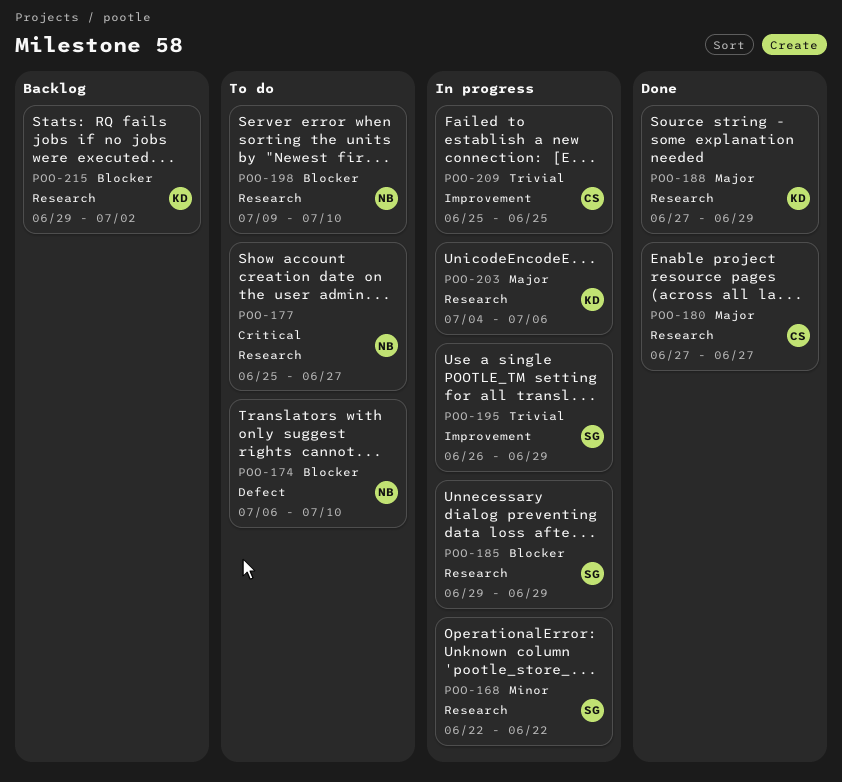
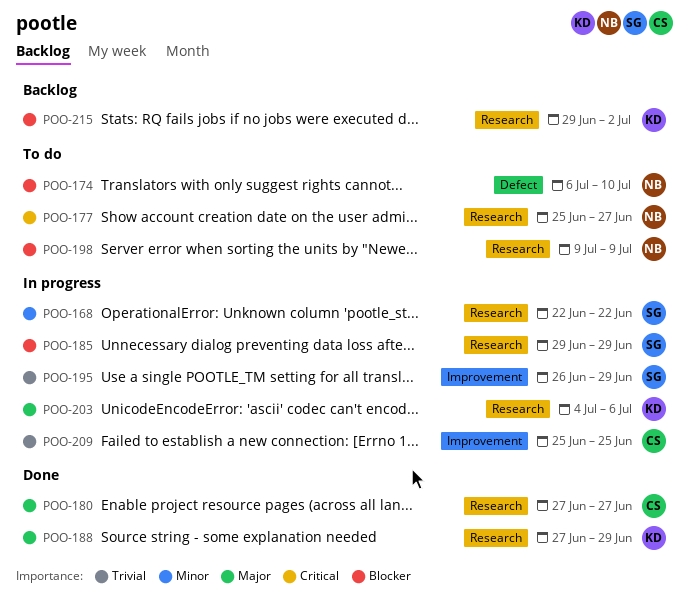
POO-198, due: Jul 10 -> Jul 9

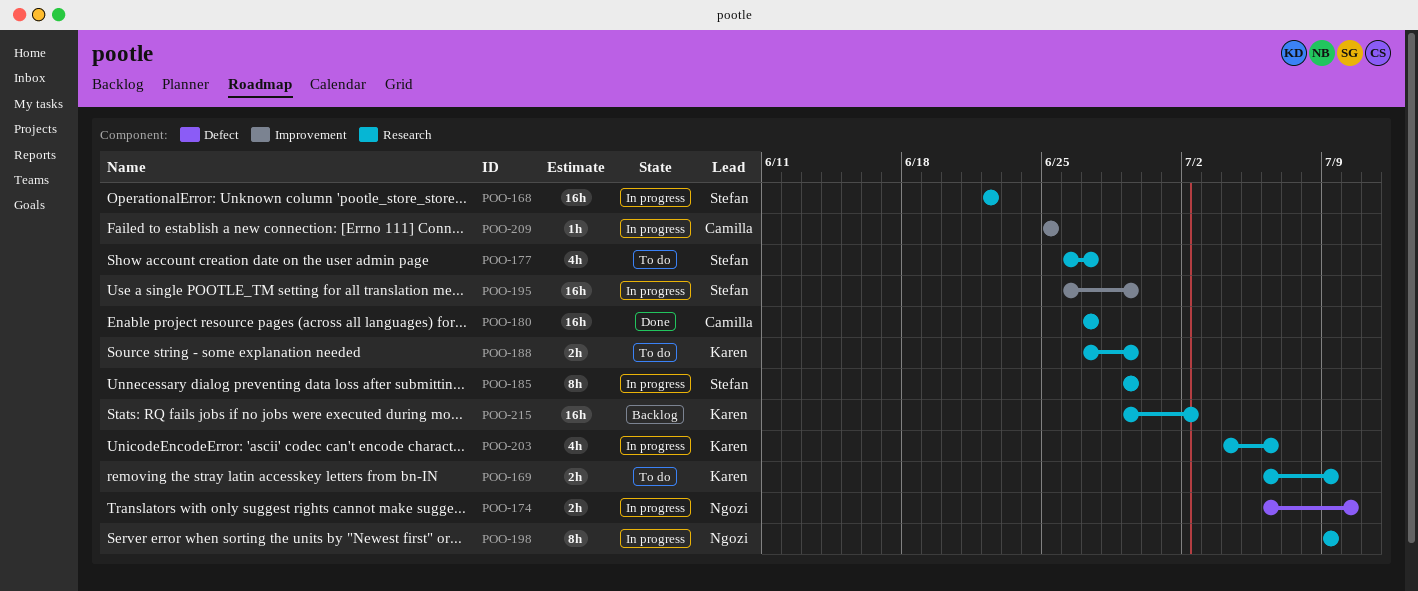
POO-169: none -> present
POO-174, status: To do -> In progress
POO-177, owner: Ngozi -> Stefan
POO-177, start: Jun 25 -> Jun 26
POO-188, status: Done -> To do
POO-198, status: To do -> In progress

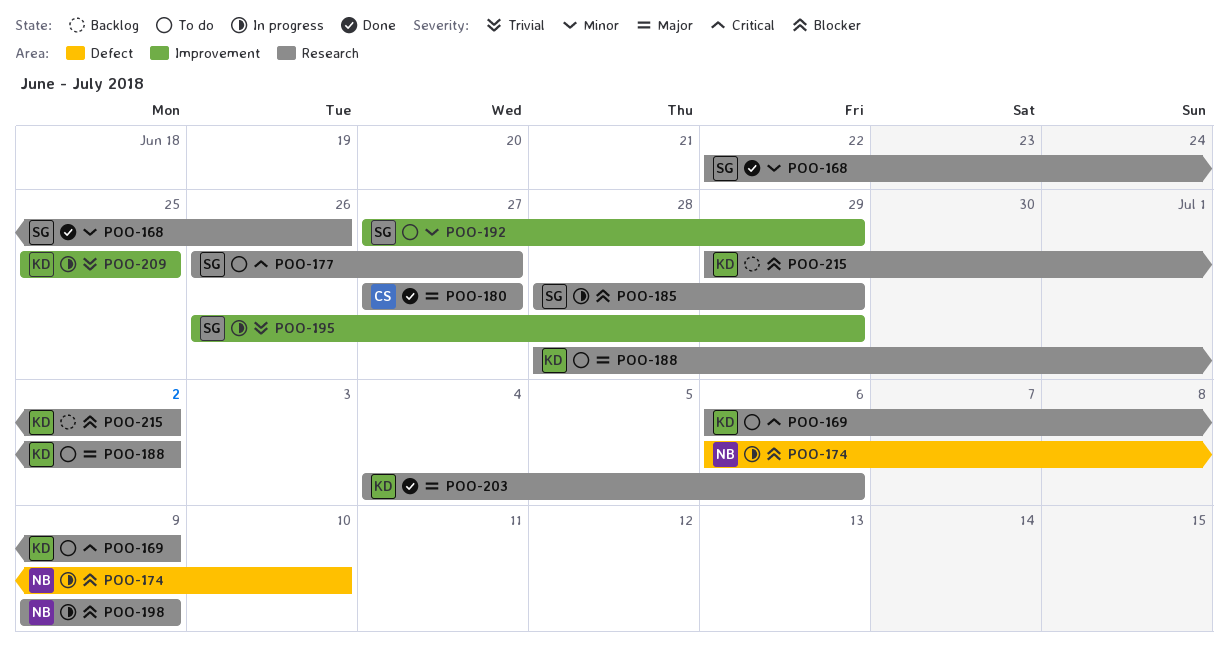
POO-168, status: In progress -> Done
POO-168, due: Jun 22 -> Jun 26
POO-185, start: Jun 29 -> Jun 28
POO-188, start: Jun 27 -> Jun 28
POO-188, due: Jun 29 -> Jul 2
POO-192: none -> present
POO-203, status: In progress -> Done
POO-209, owner: Camilla -> Karen

